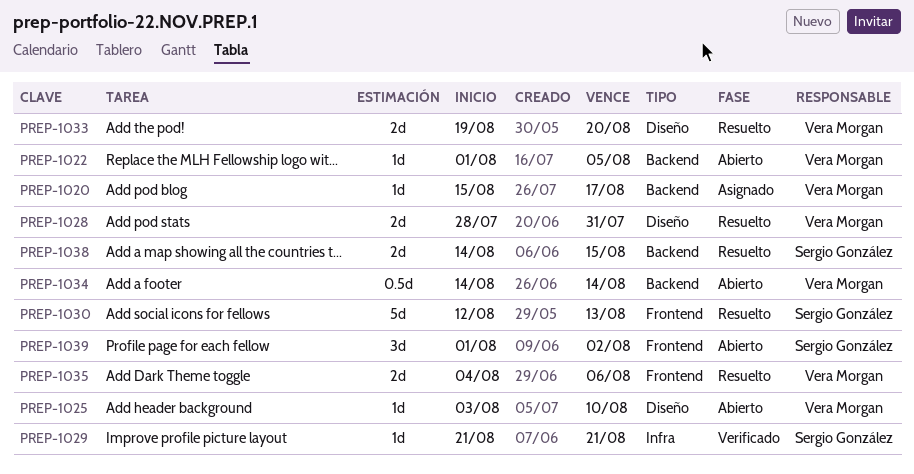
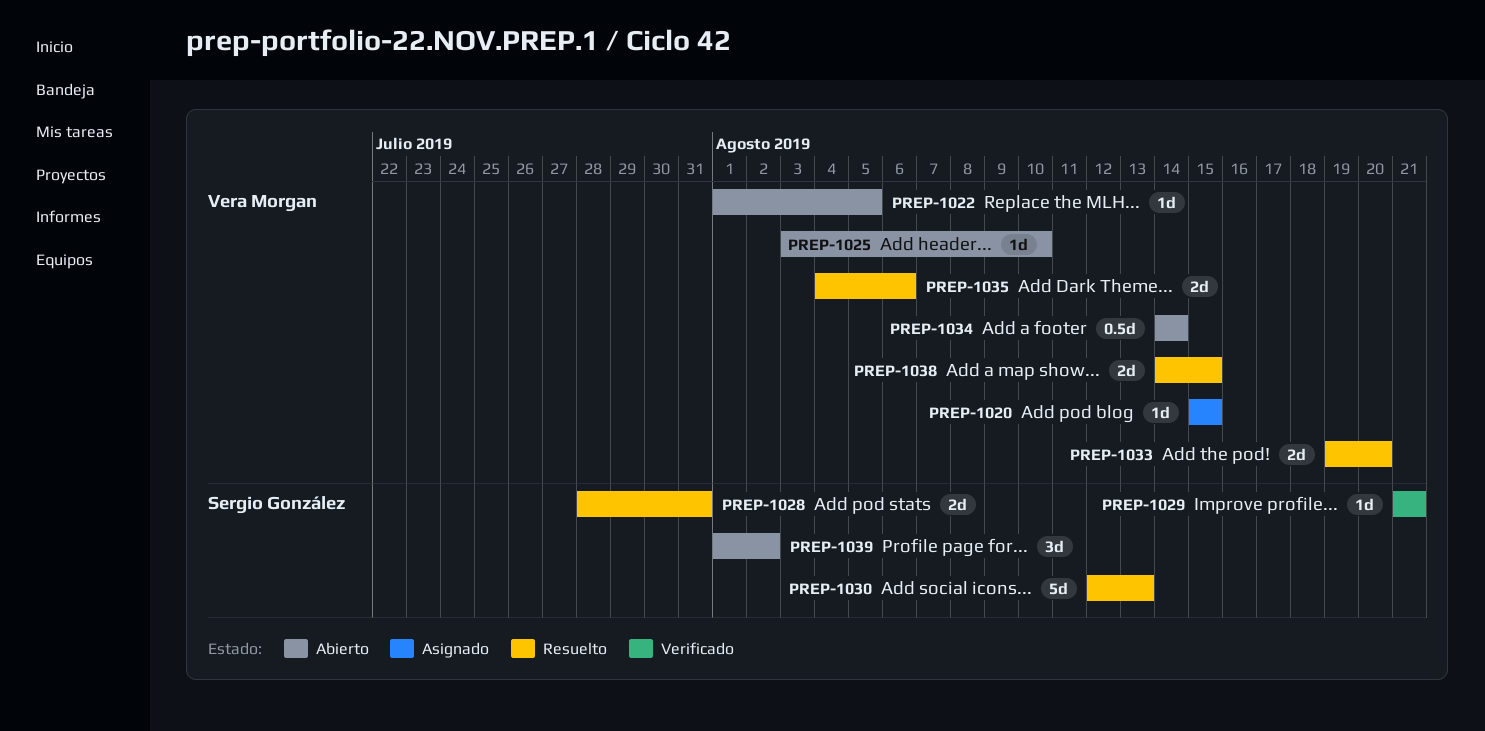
PREP-1020, due: Aug 17 -> Aug 15
PREP-1028, owner: Vera Morgan -> Sergio González
PREP-1038, owner: Sergio González -> Vera Morgan

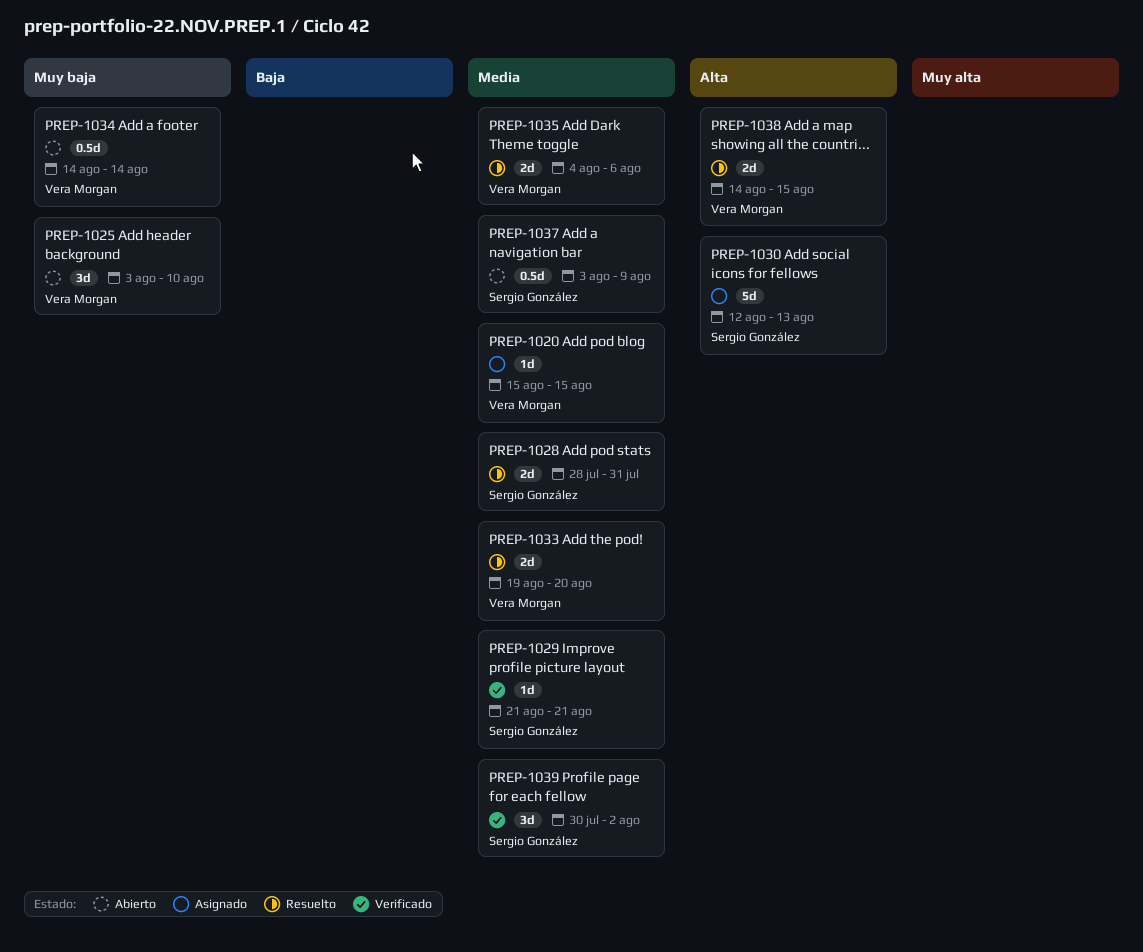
PREP-1022: present -> none
PREP-1025, estimate: 1d -> 3d
PREP-1030, status: Resuelto -> Asignado
PREP-1037: none -> present
PREP-1039, status: Abierto -> Verificado
PREP-1039, start: Aug 1 -> Jul 30

